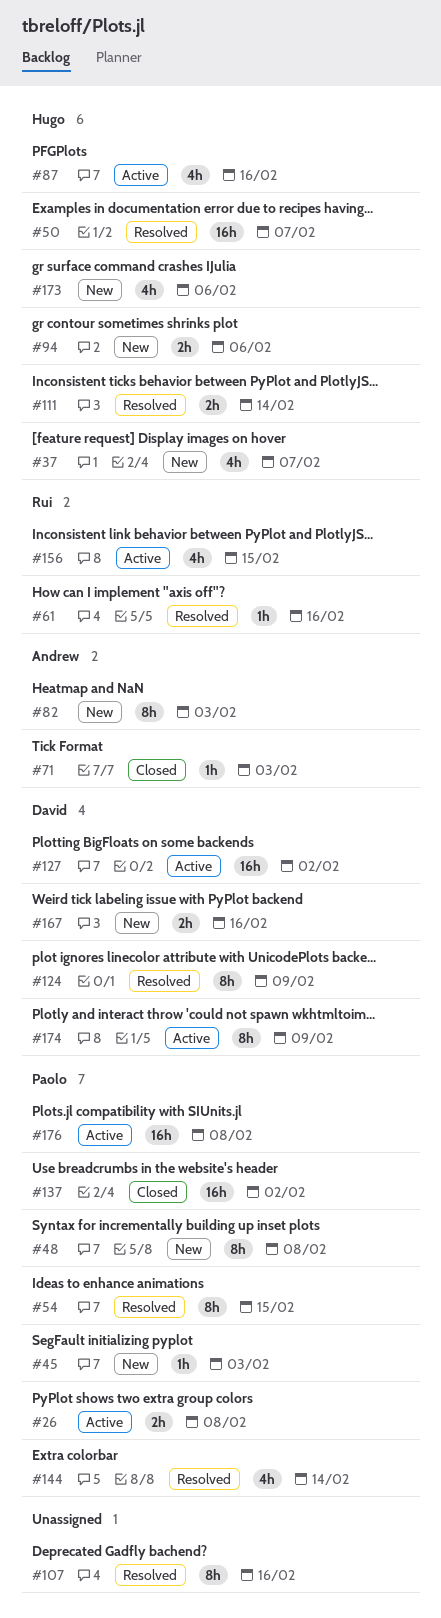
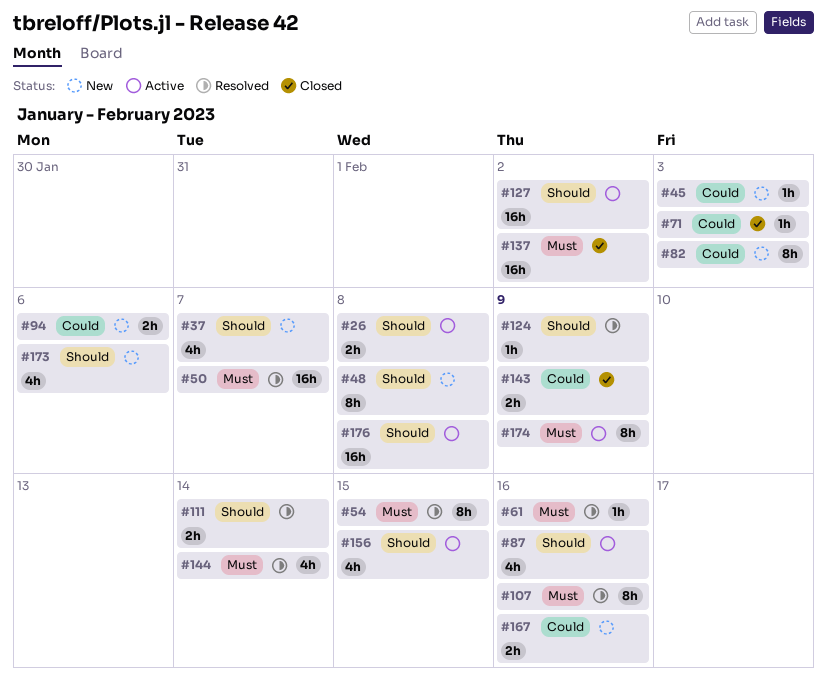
#124, estimate: 8h -> 1h
#143: none -> present

